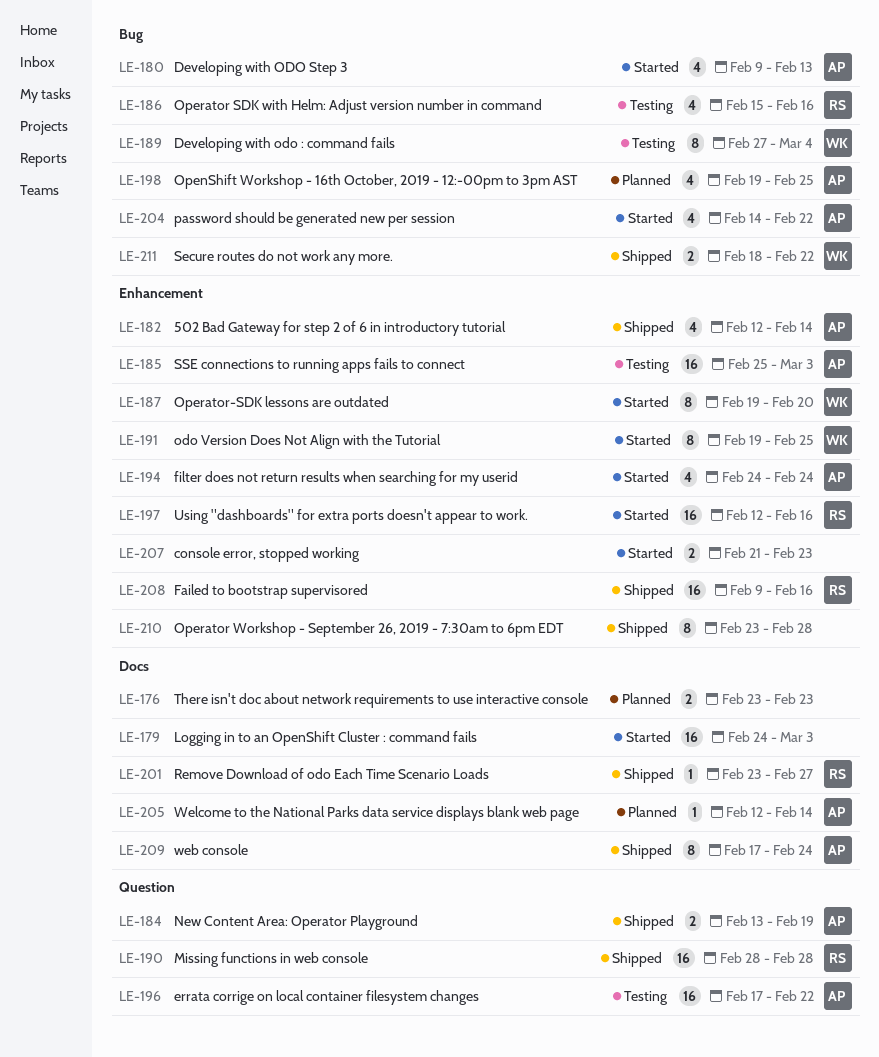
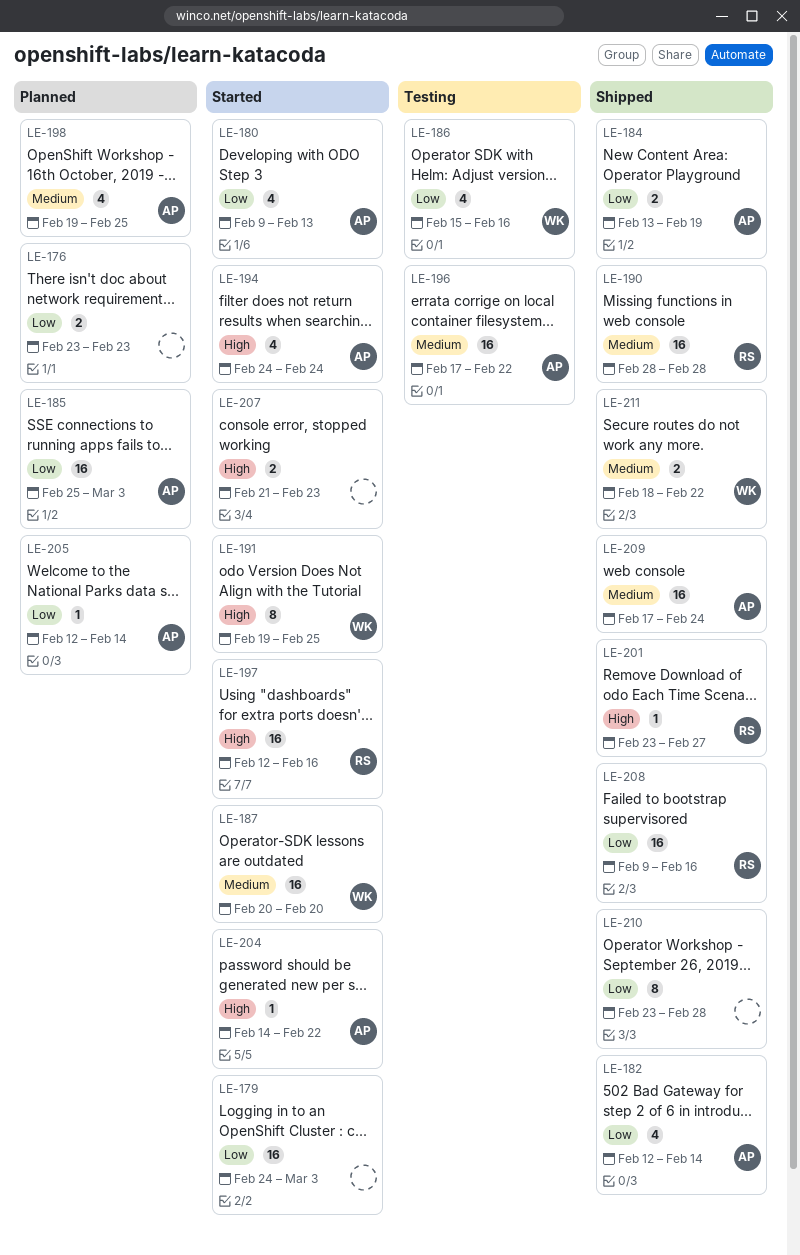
LE-185, status: Testing -> Planned
LE-186, owner: RS -> WK
LE-187, estimate: 8 -> 16
LE-187, start: Feb 19 -> Feb 20
LE-189: present -> none
LE-204, estimate: 4 -> 1
LE-209, estimate: 8 -> 16

